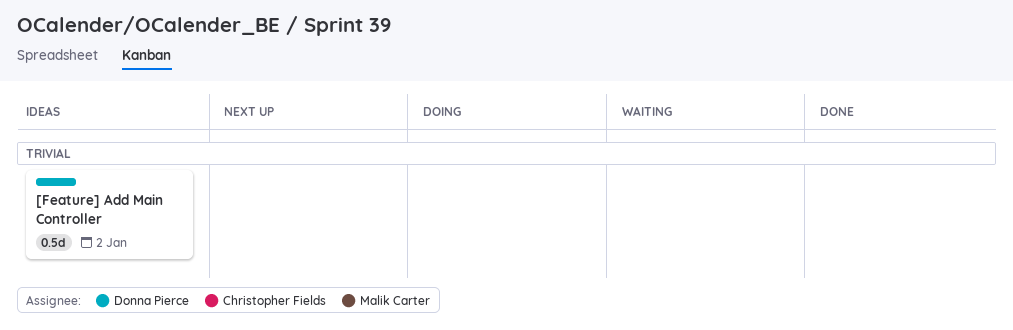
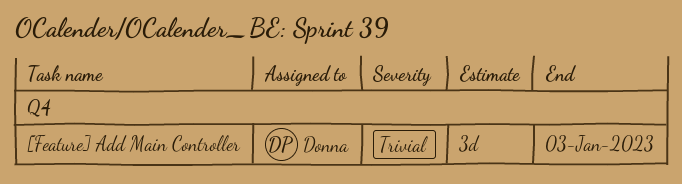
[Feature] Add Main Controller, estimate: 0.5d -> 3d
[Feature] Add Main Controller, due: Jan 2 -> Jan 3

